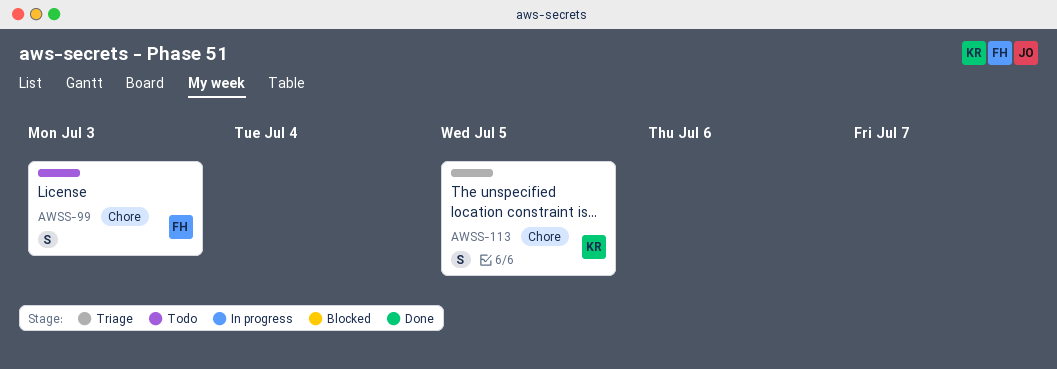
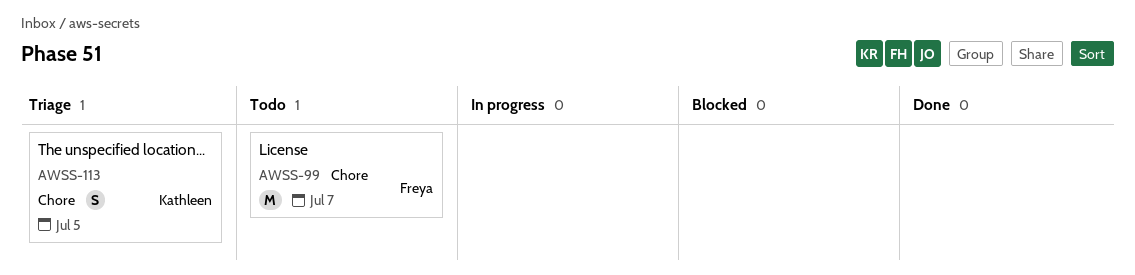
AWSS-99, estimate: S -> M
AWSS-99, due: Jul 3 -> Jul 7

